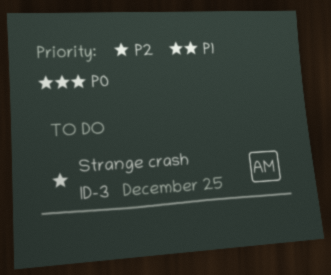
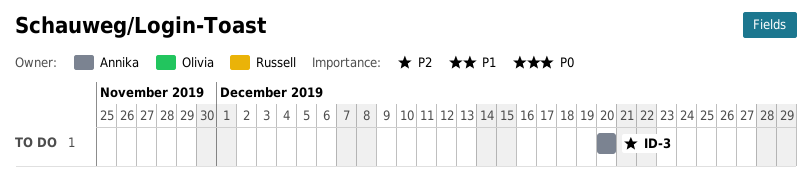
ID-3, due: Dec 25 -> Dec 20

